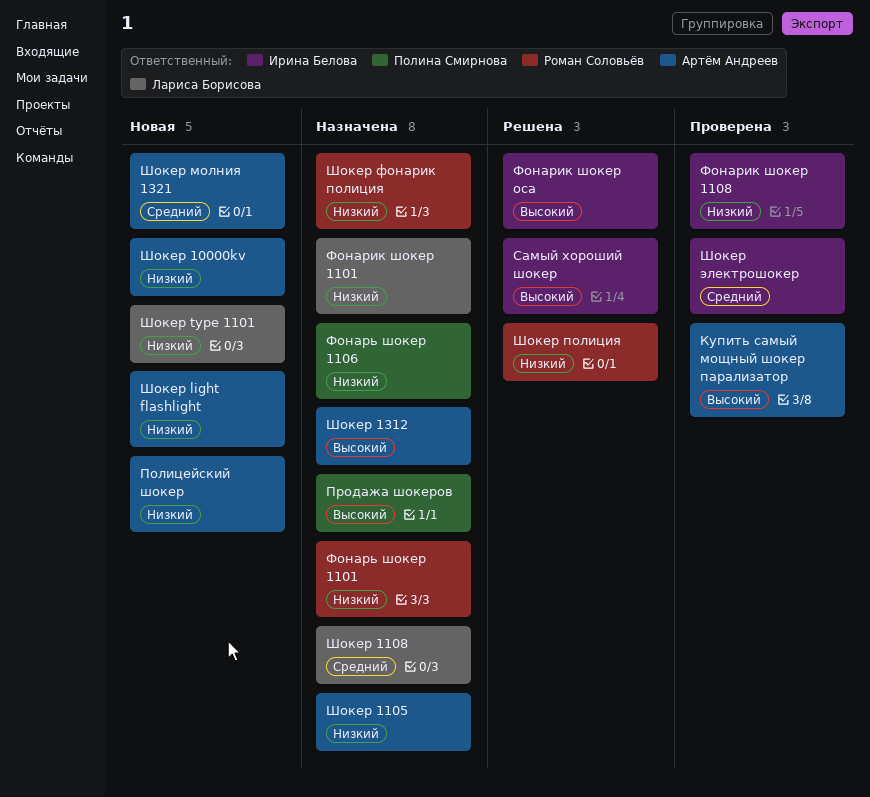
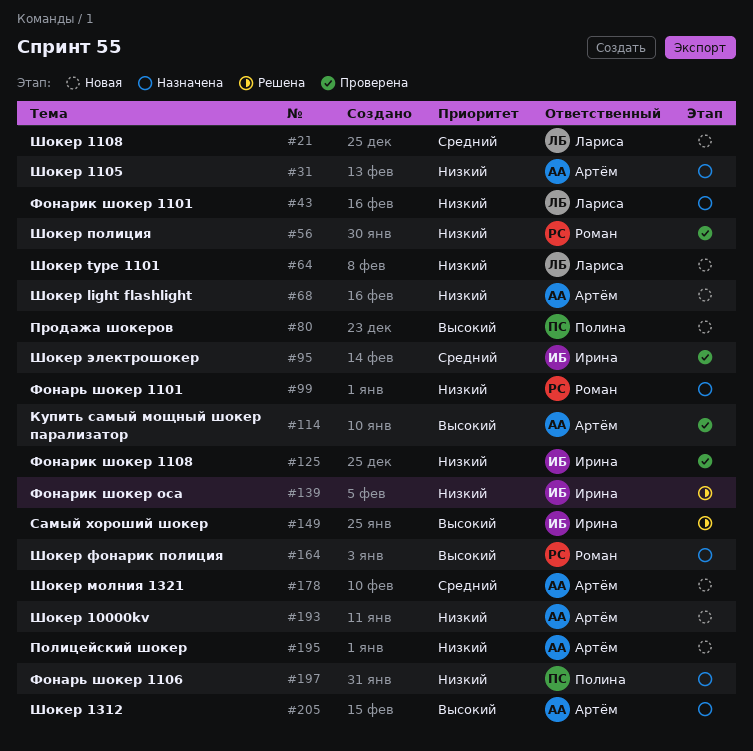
Продажа шокеров, status: Назначена -> Новая
Фонарик шокер оса, priority: Высокий -> Низкий
Шокер 1108, status: Назначена -> Новая
Шокер полиция, status: Решена -> Проверена
Шокер фонарик полиция, priority: Низкий -> Высокий

